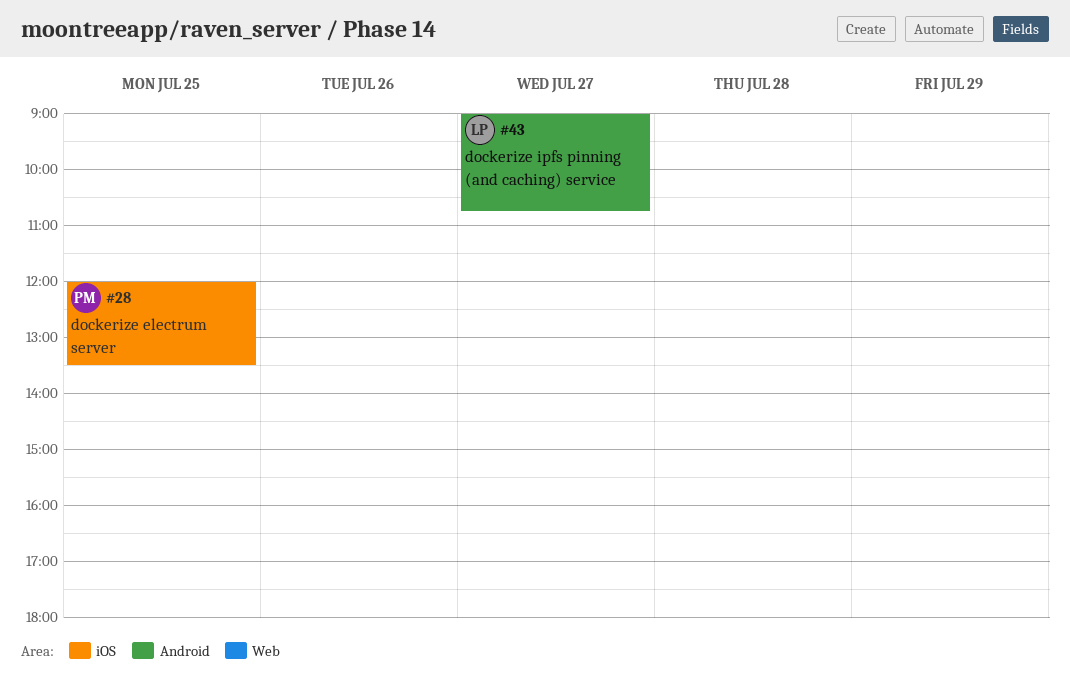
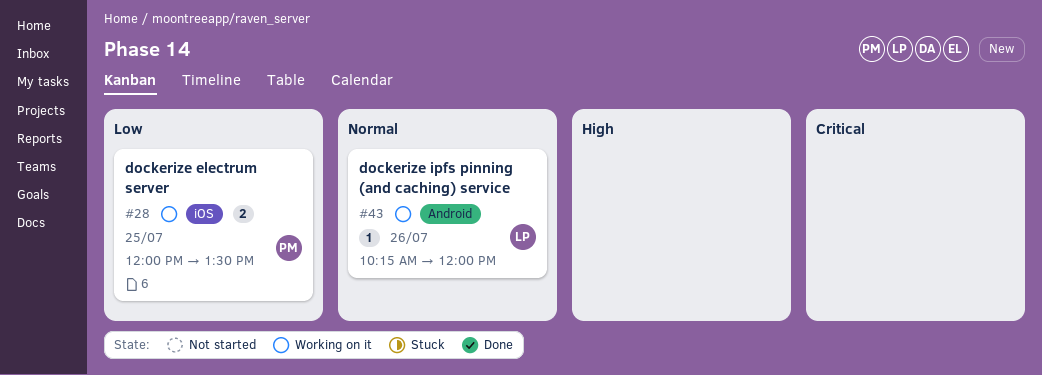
#43, day: Jul 27 -> Jul 26
#43, begins: 09:00 -> 10:15
#43, ends: 10:45 -> 12:00

